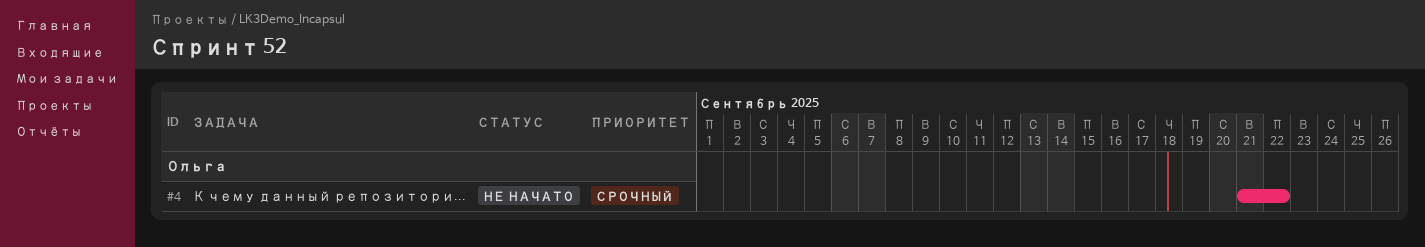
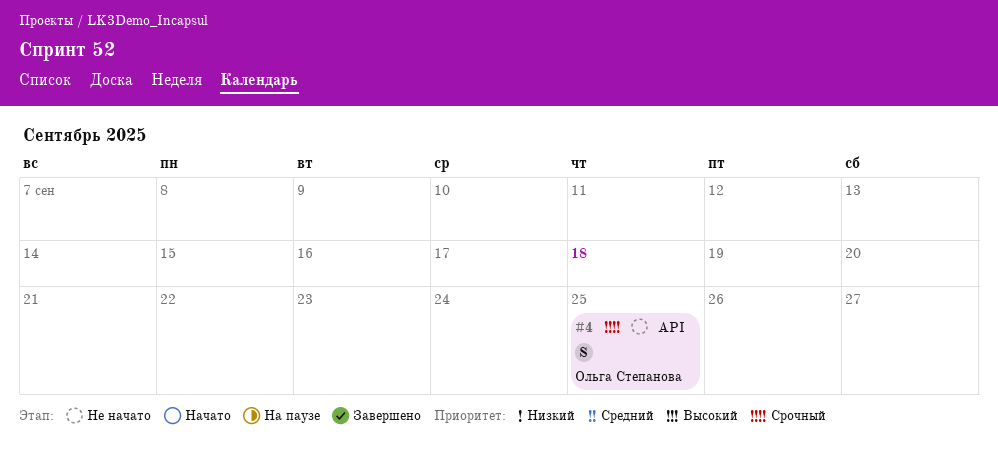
#4, due: Sep 22 -> Sep 25

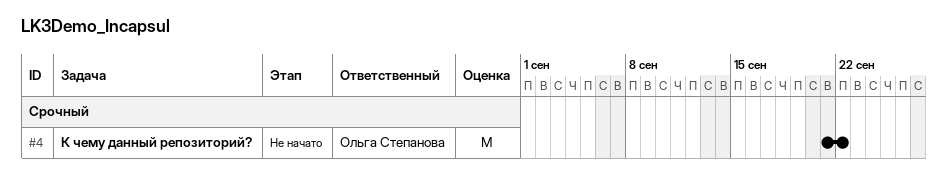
#4, estimate: S -> M
#4, due: Sep 25 -> Sep 22

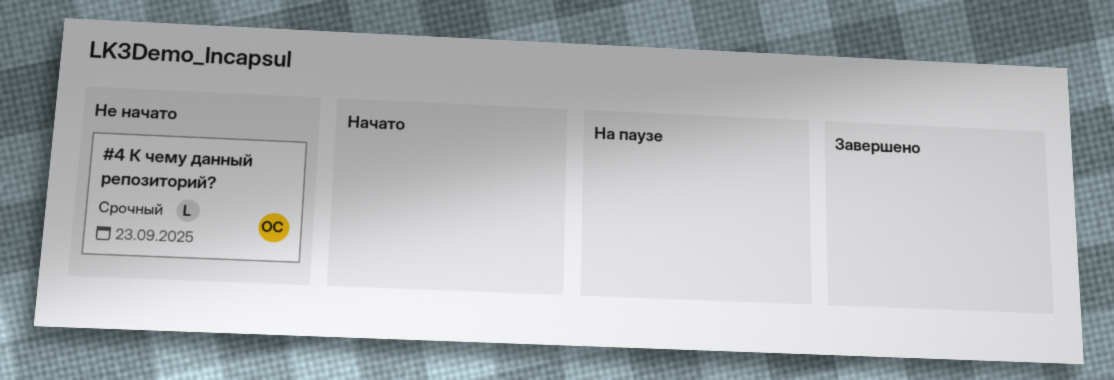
#4, estimate: M -> L
#4, due: Sep 22 -> Sep 23

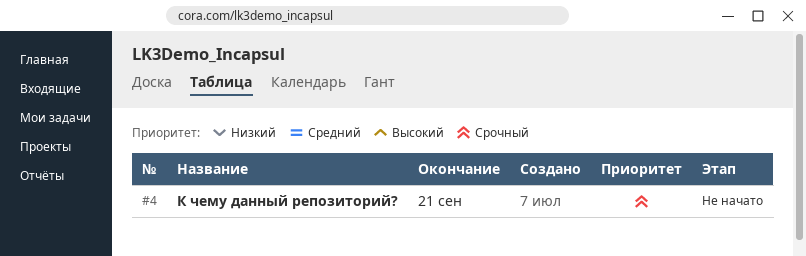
#4, due: Sep 23 -> Sep 21

